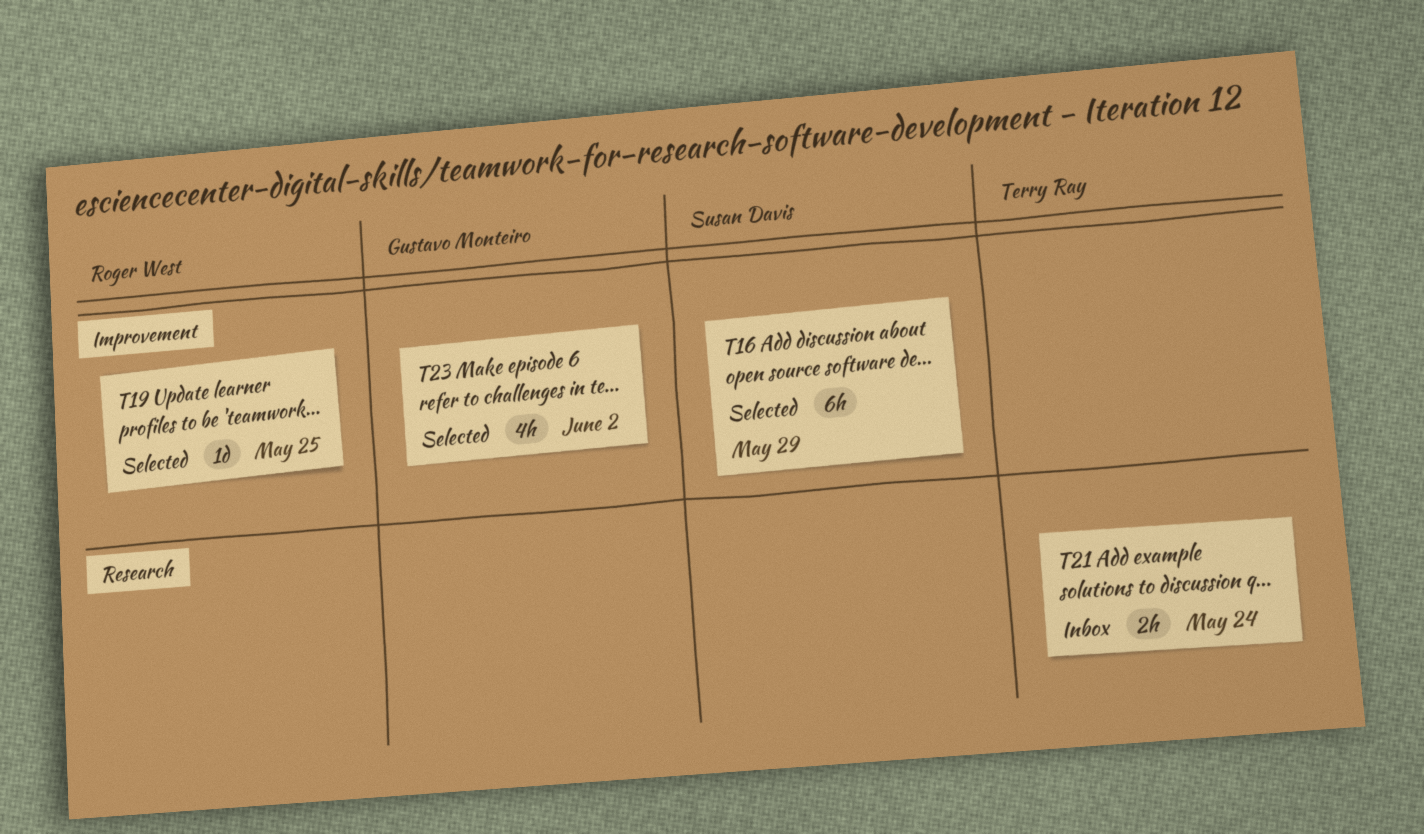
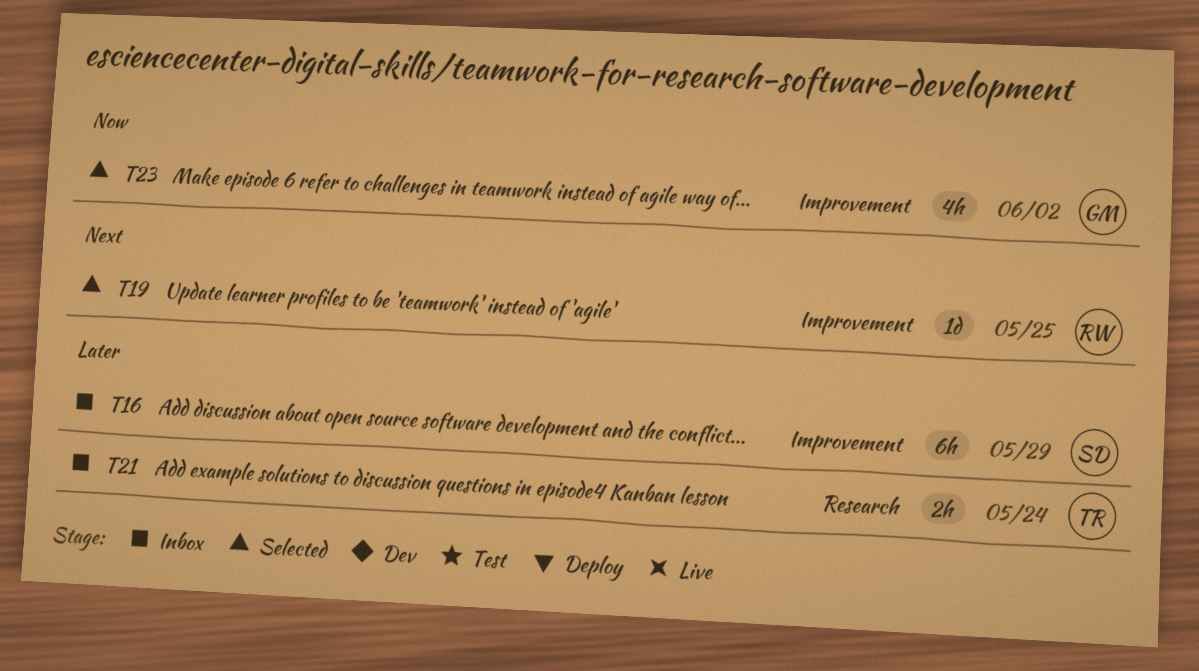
T16, status: Selected -> Inbox

